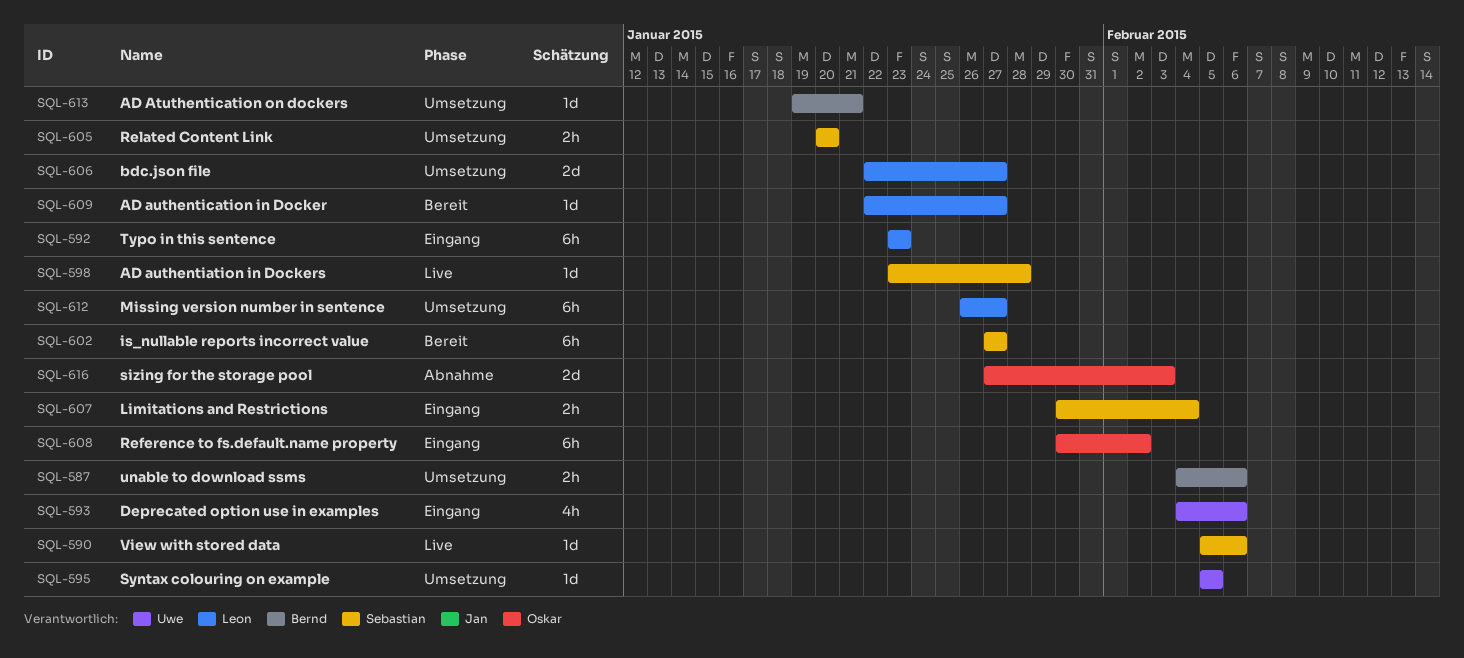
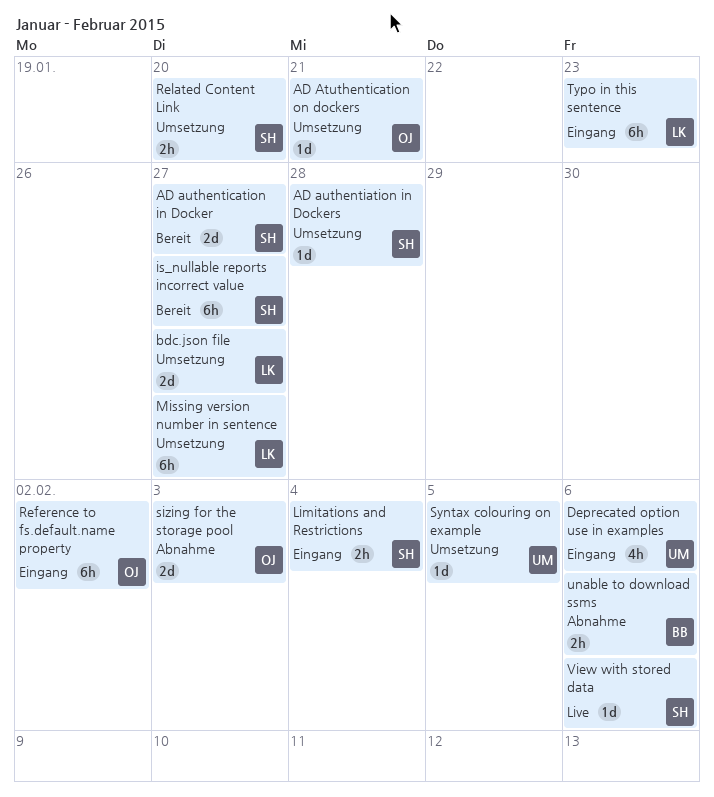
AD Atuthentication on dockers, owner: Bernd -> Oskar
AD authentiation in Dockers, status: Live -> Umsetzung
AD authentication in Docker, owner: Leon -> Sebastian
AD authentication in Docker, estimate: 1d -> 2d
unable to download ssms, status: Umsetzung -> Abnahme

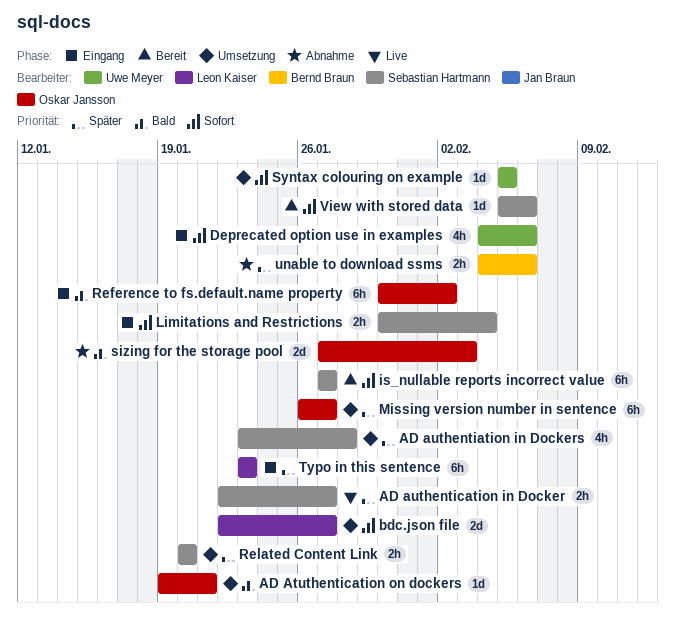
AD authentiation in Dockers, estimate: 1d -> 4h
AD authentication in Docker, status: Bereit -> Live
AD authentication in Docker, estimate: 2d -> 2h
Missing version number in sentence, owner: Leon Kaiser -> Oskar Jansson
View with stored data, status: Live -> Bereit

